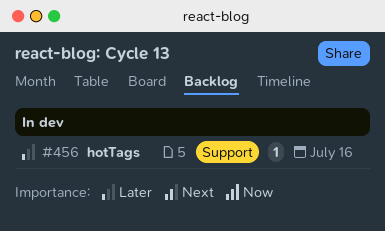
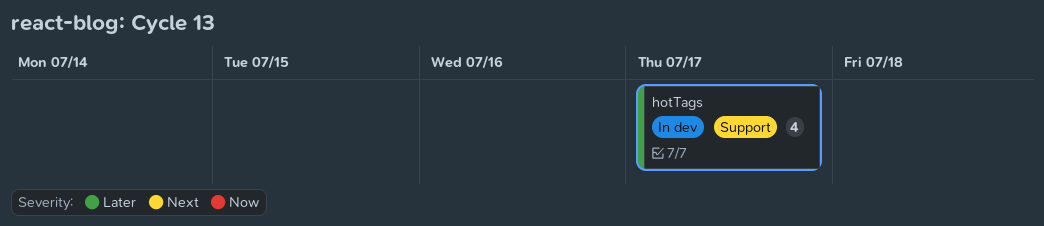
hotTags, estimate: 1 -> 4
hotTags, due: Jul 16 -> Jul 17

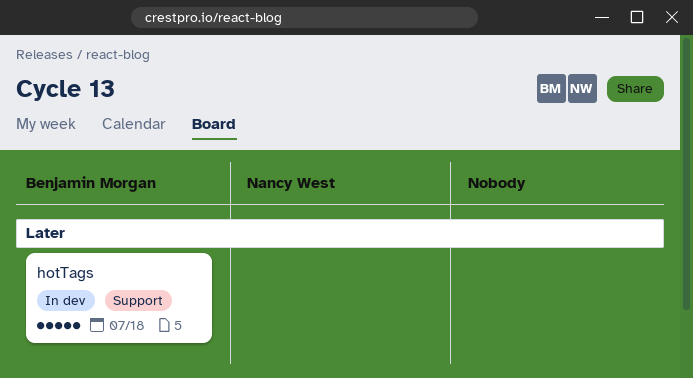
hotTags, estimate: 4 -> 5
hotTags, due: Jul 17 -> Jul 18

